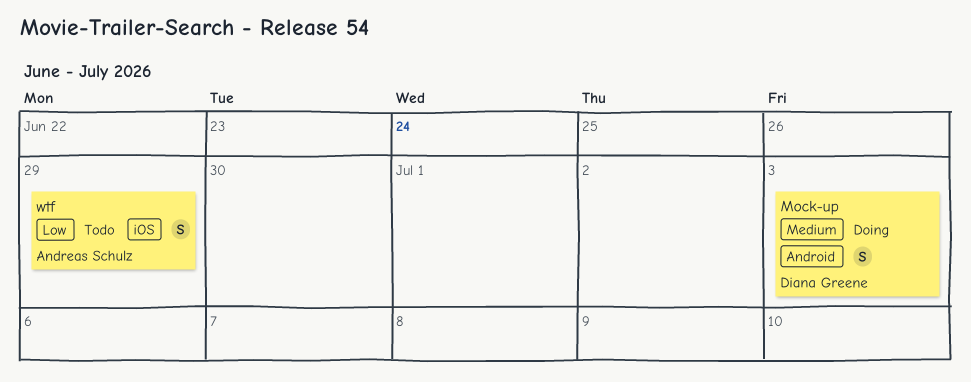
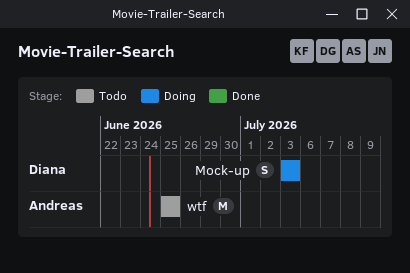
wtf, estimate: S -> M
wtf, due: Jun 29 -> Jun 25

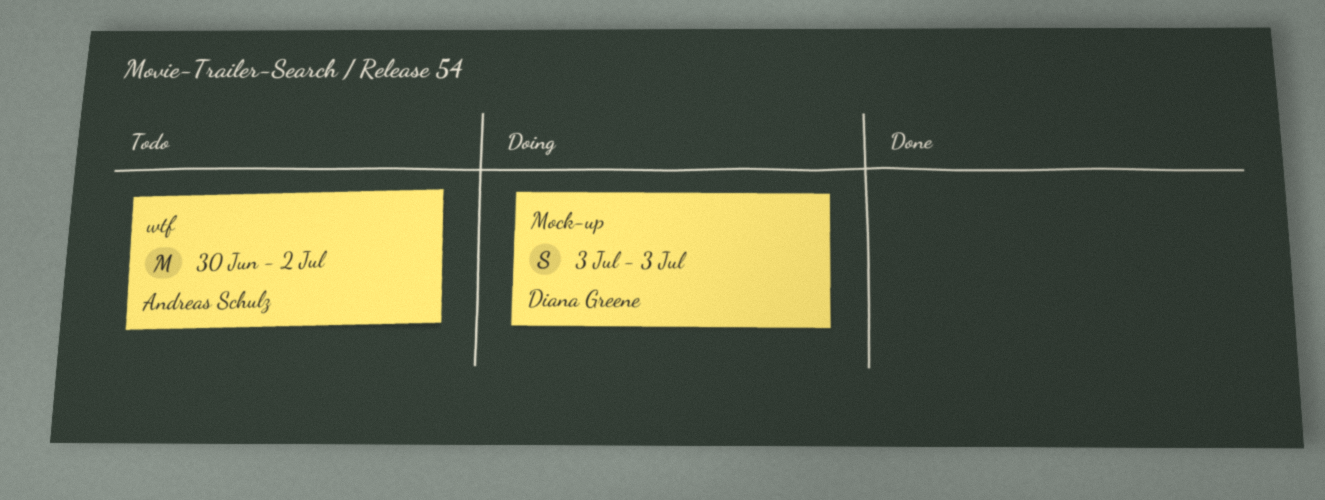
wtf, start: Jun 25 -> Jun 30
wtf, due: Jun 25 -> Jul 2

